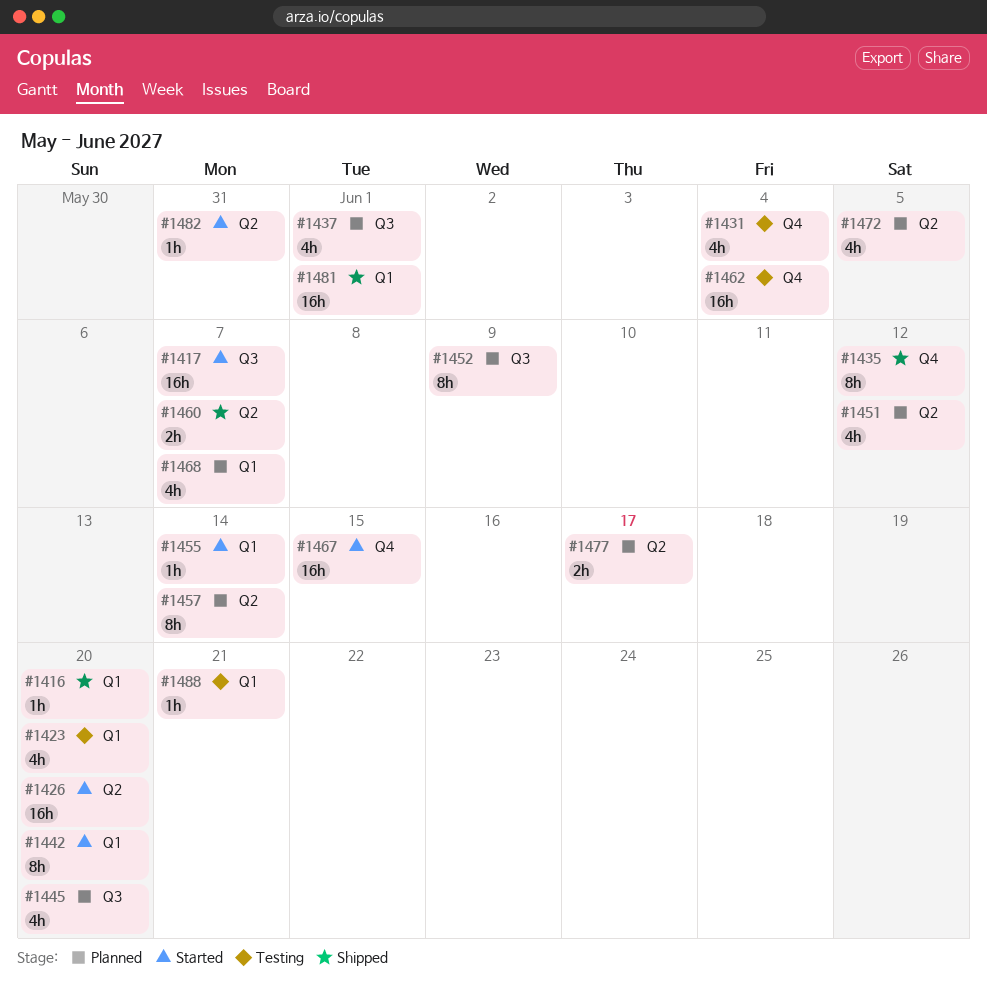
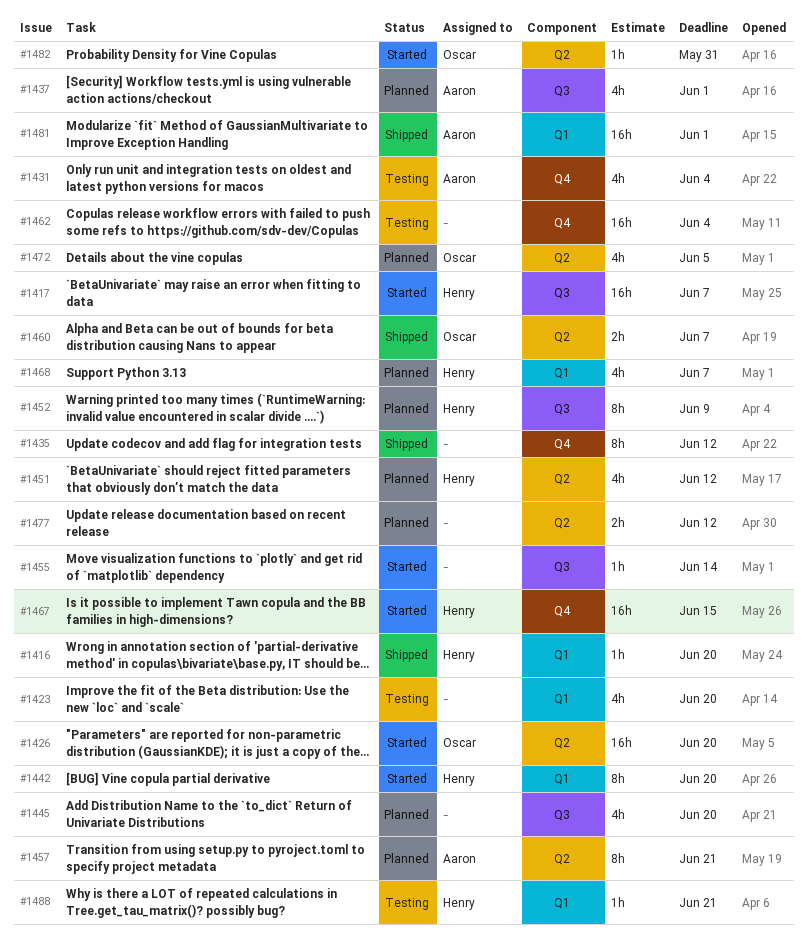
#1455, label: Q1 -> Q3
#1457, due: Jun 14 -> Jun 21
#1477, due: Jun 17 -> Jun 12

